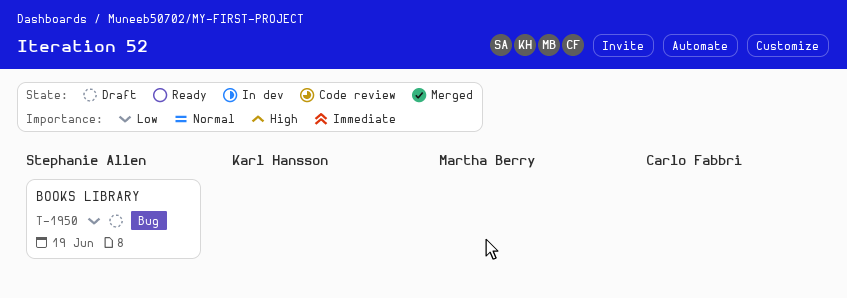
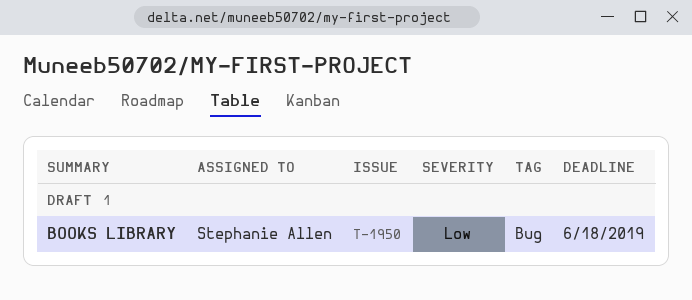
T-1950, due: Jun 19 -> Jun 18

